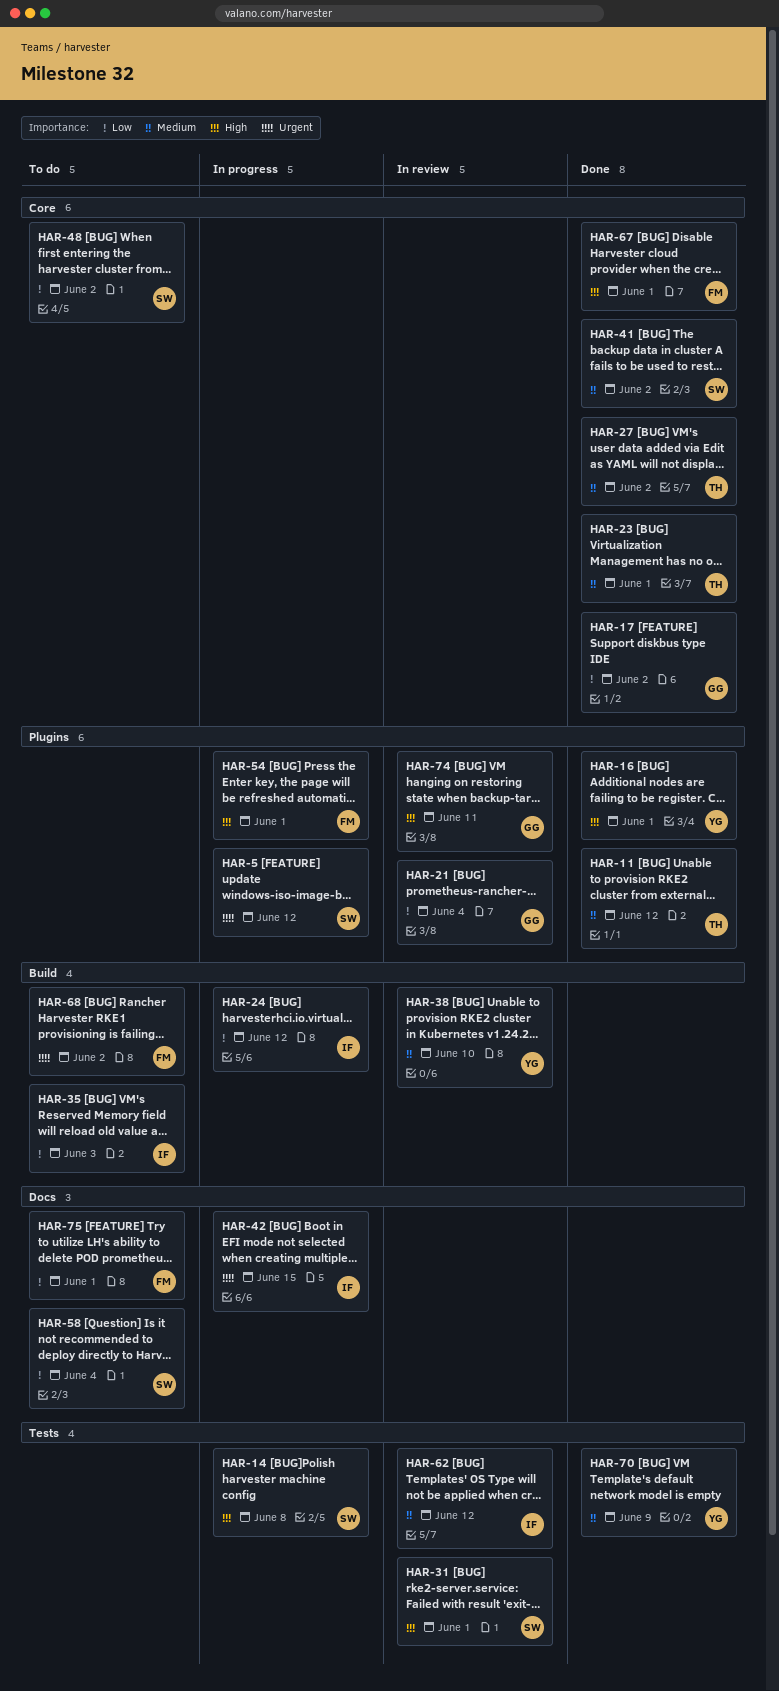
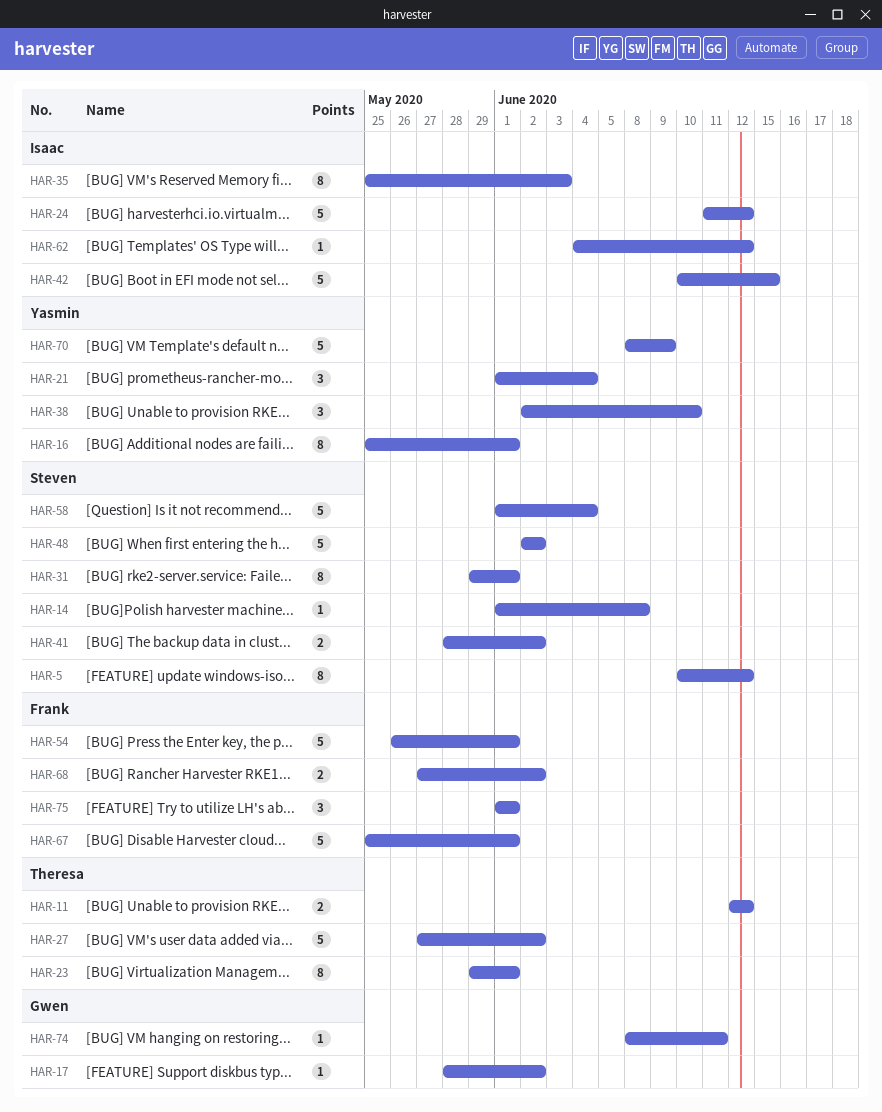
HAR-21, owner: Gwen -> Yasmin

